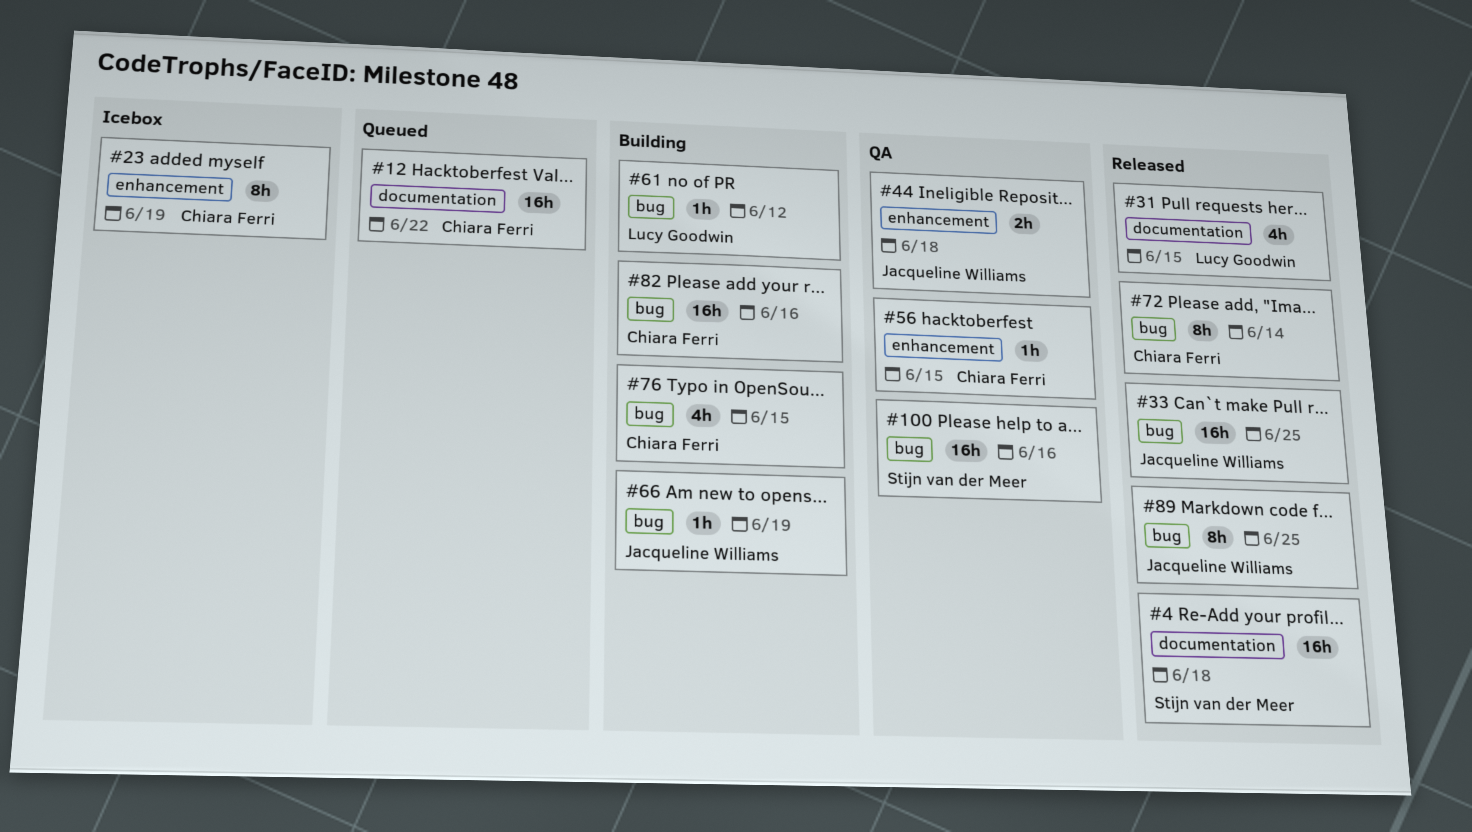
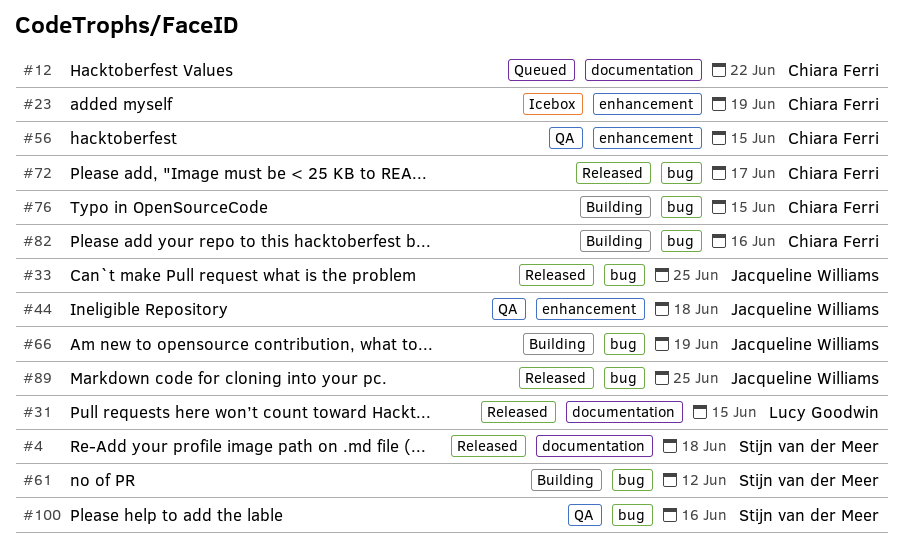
#61, owner: Lucy Goodwin -> Stijn van der Meer
#72, due: Jun 14 -> Jun 17

